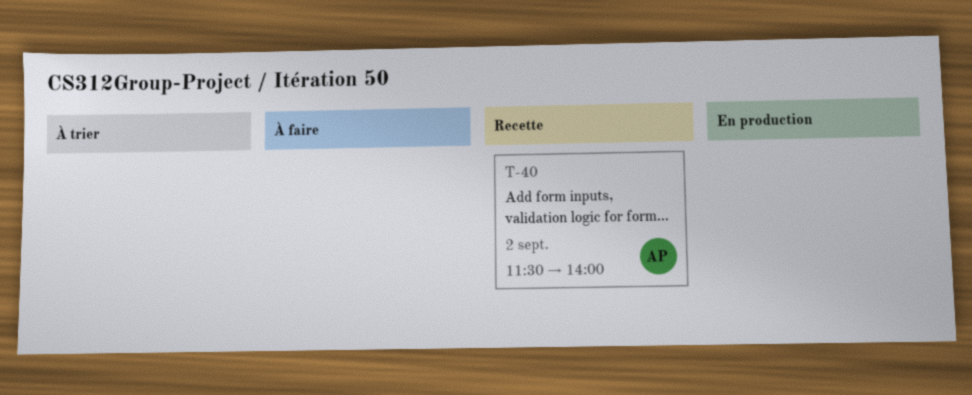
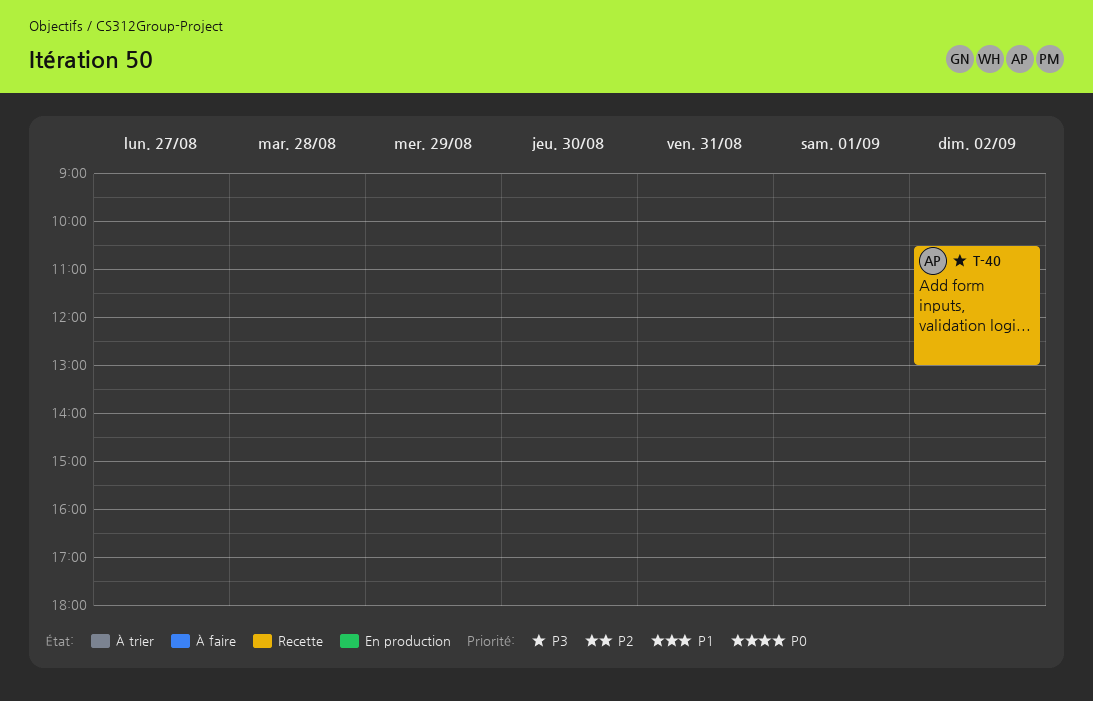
T-40, begins: 11:30 -> 10:30
T-40, ends: 14:00 -> 13:00

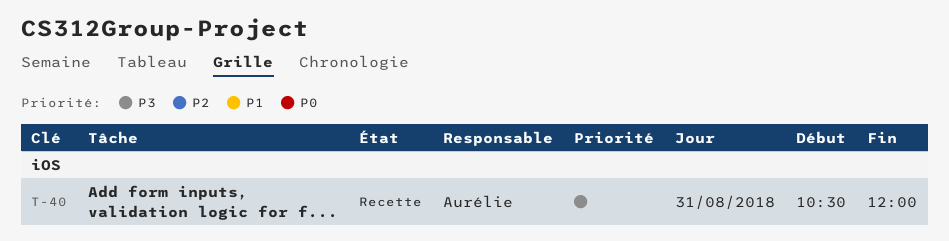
T-40, day: Sep 2 -> Aug 31
T-40, ends: 13:00 -> 12:00

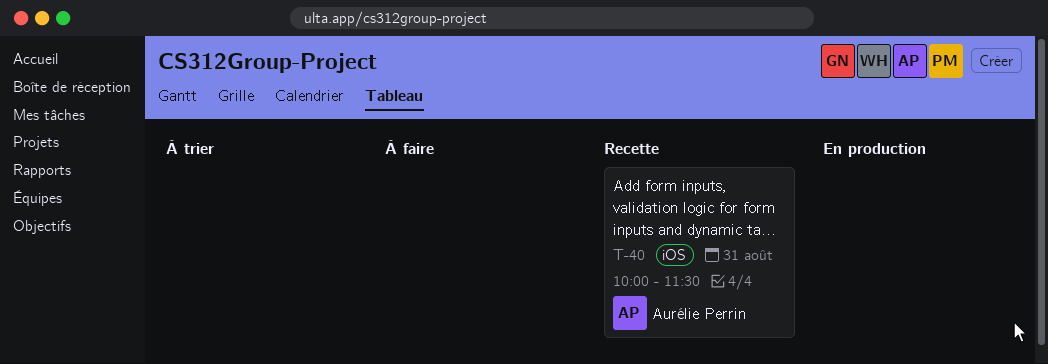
T-40, begins: 10:30 -> 10:00
T-40, ends: 12:00 -> 11:30

